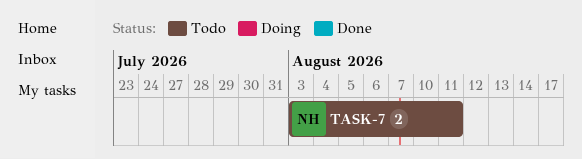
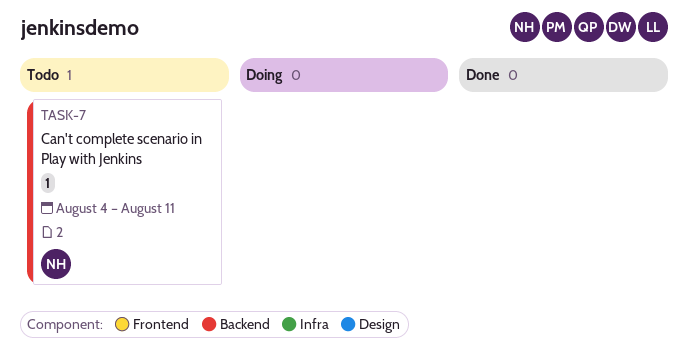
TASK-7, estimate: 2 -> 1
TASK-7, start: Aug 3 -> Aug 4

